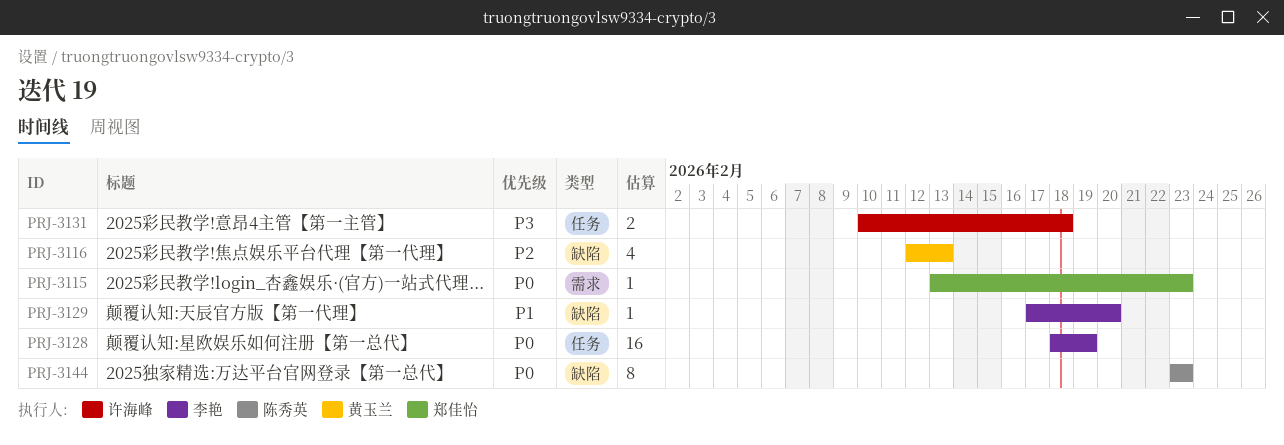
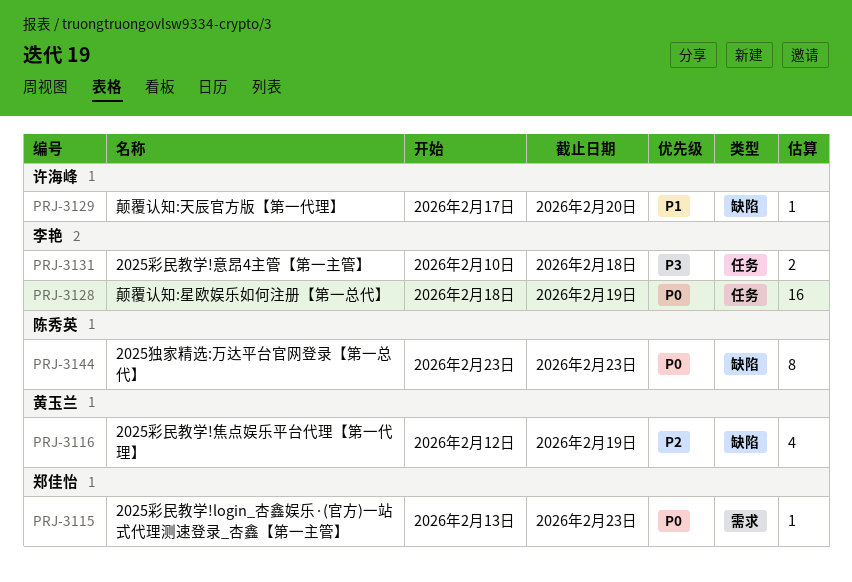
PRJ-3116, due: Feb 13 -> Feb 19
PRJ-3129, owner: 李艳 -> 许海峰
PRJ-3131, owner: 许海峰 -> 李艳

